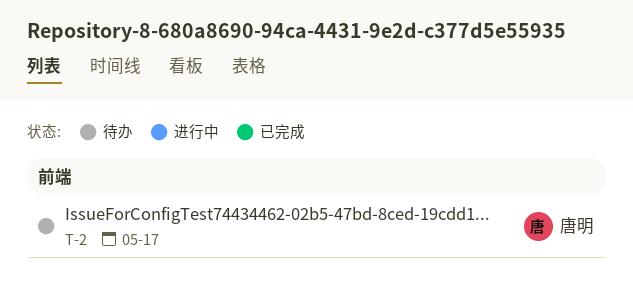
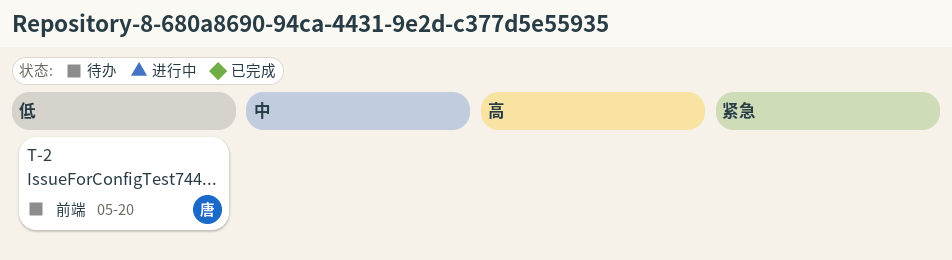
T-2, due: May 17 -> May 20

